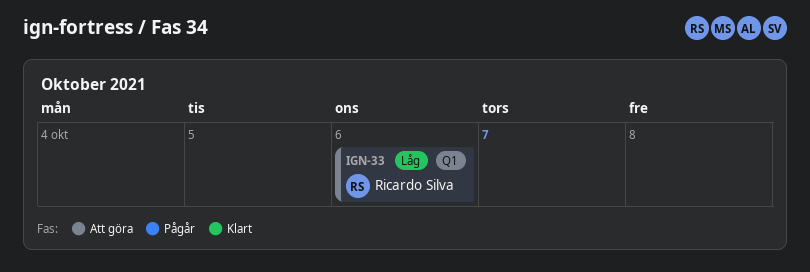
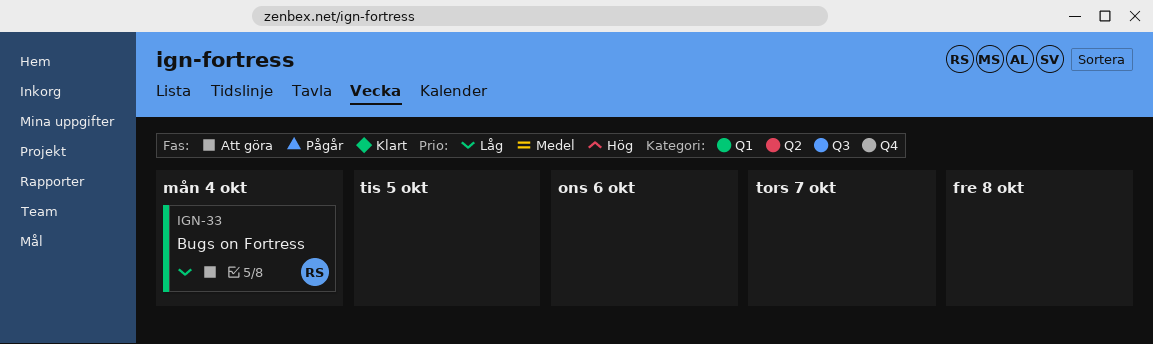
IGN-33, due: Oct 6 -> Oct 4

